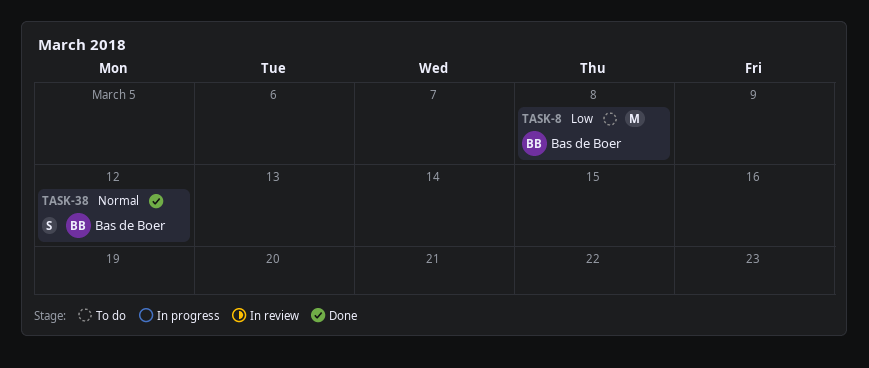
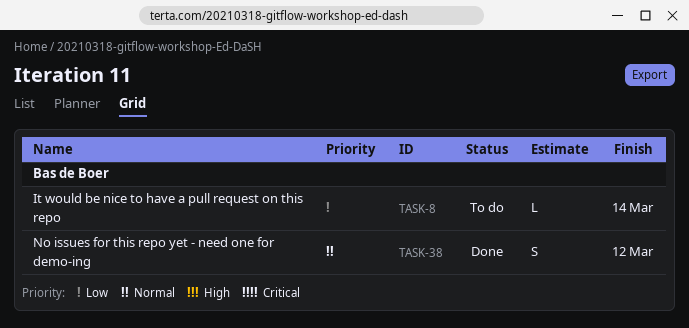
TASK-8, estimate: M -> L
TASK-8, due: Mar 8 -> Mar 14

